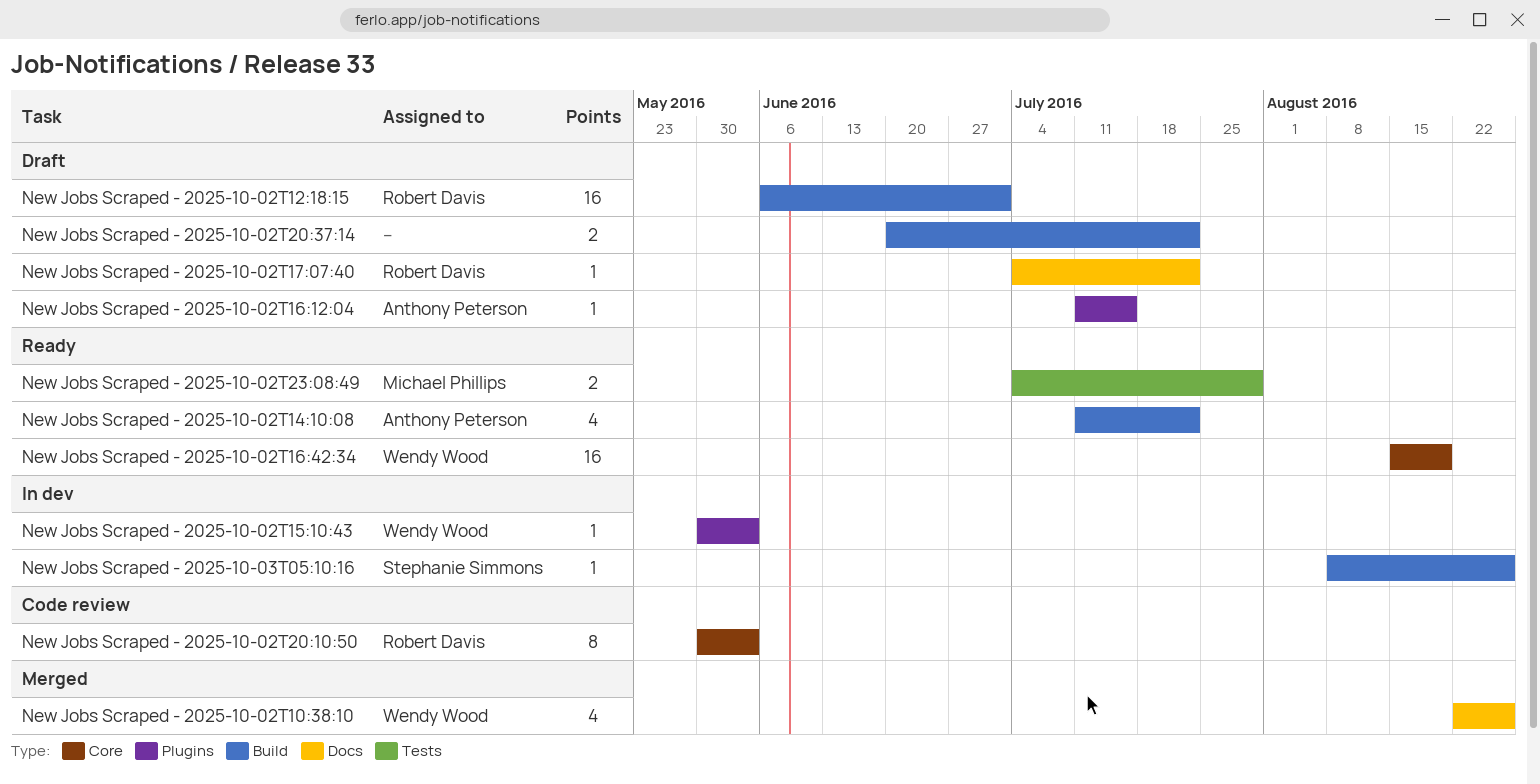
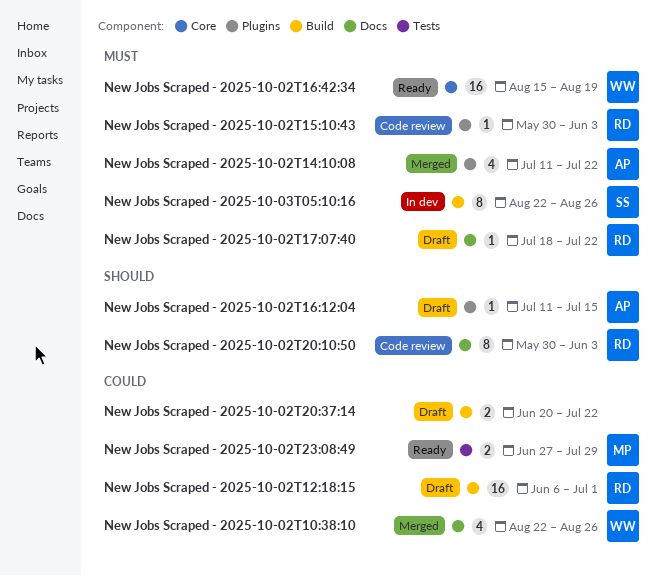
New Jobs Scraped - 2025-10-02T14:10:08, status: Ready -> Merged
New Jobs Scraped - 2025-10-02T14:10:08, label: Build -> Plugins
New Jobs Scraped - 2025-10-02T15:10:43, status: In dev -> Code review
New Jobs Scraped - 2025-10-02T15:10:43, owner: Wendy Wood -> Robert Davis
New Jobs Scraped - 2025-10-02T17:07:40, start: Jul 4 -> Jul 18
New Jobs Scraped - 2025-10-02T20:10:50, label: Core -> Docs
New Jobs Scraped - 2025-10-02T23:08:49, start: Jul 4 -> Jun 27
New Jobs Scraped - 2025-10-03T05:10:16, estimate: 1 -> 8
New Jobs Scraped - 2025-10-03T05:10:16, start: Aug 8 -> Aug 22

